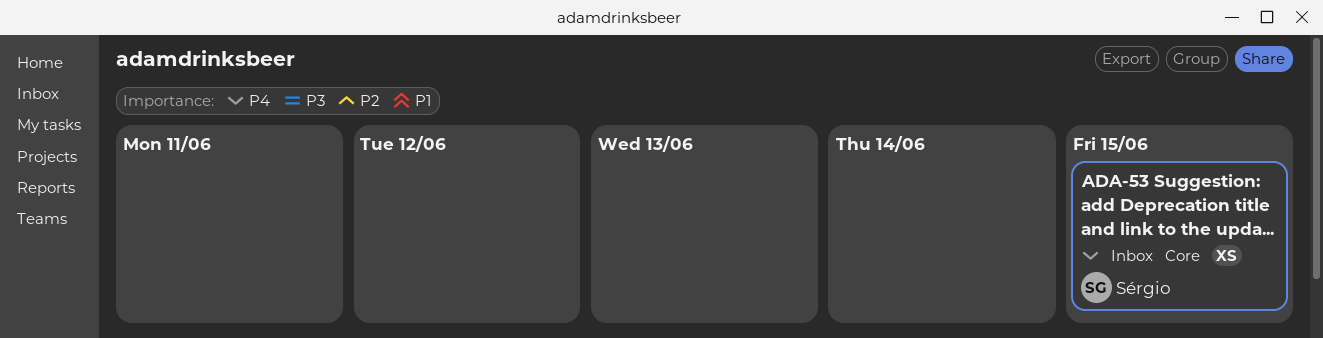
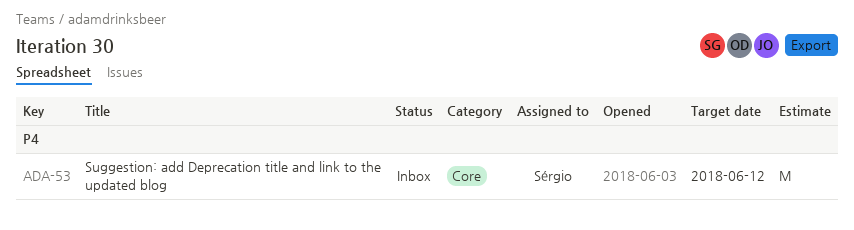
ADA-53, estimate: XS -> M
ADA-53, due: Jun 15 -> Jun 12

